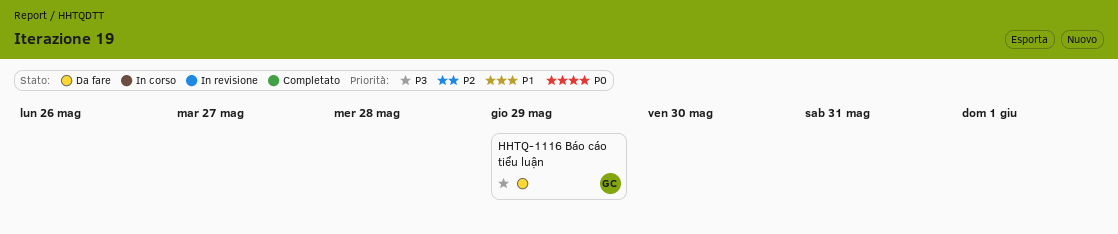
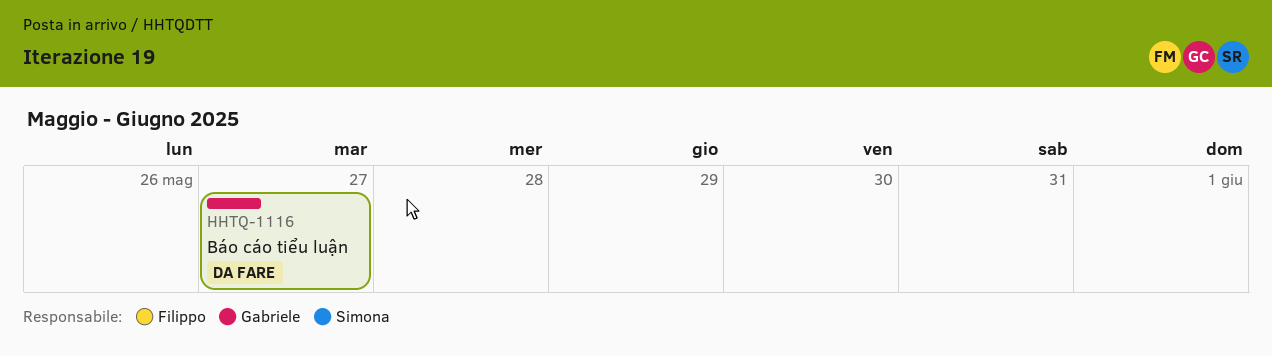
HHTQ-1116, due: May 29 -> May 27

